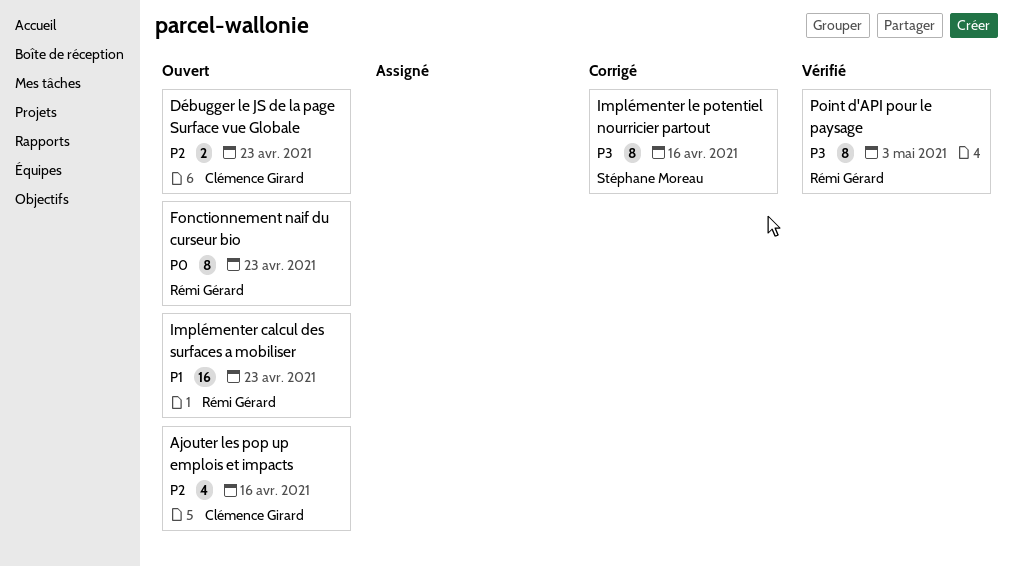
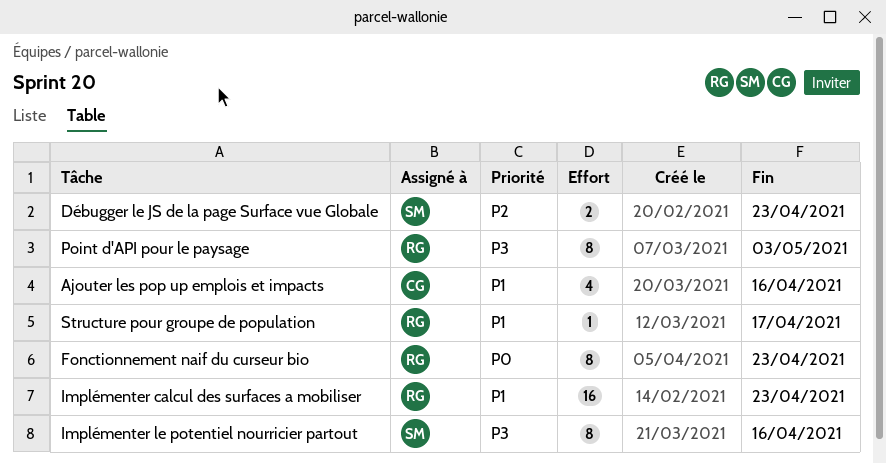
Ajouter les pop up emplois et impacts, priority: P2 -> P1
Débugger le JS de la page Surface vue Globale, owner: Clémence Girard -> Stéphane Moreau
Structure pour groupe de population: none -> present

